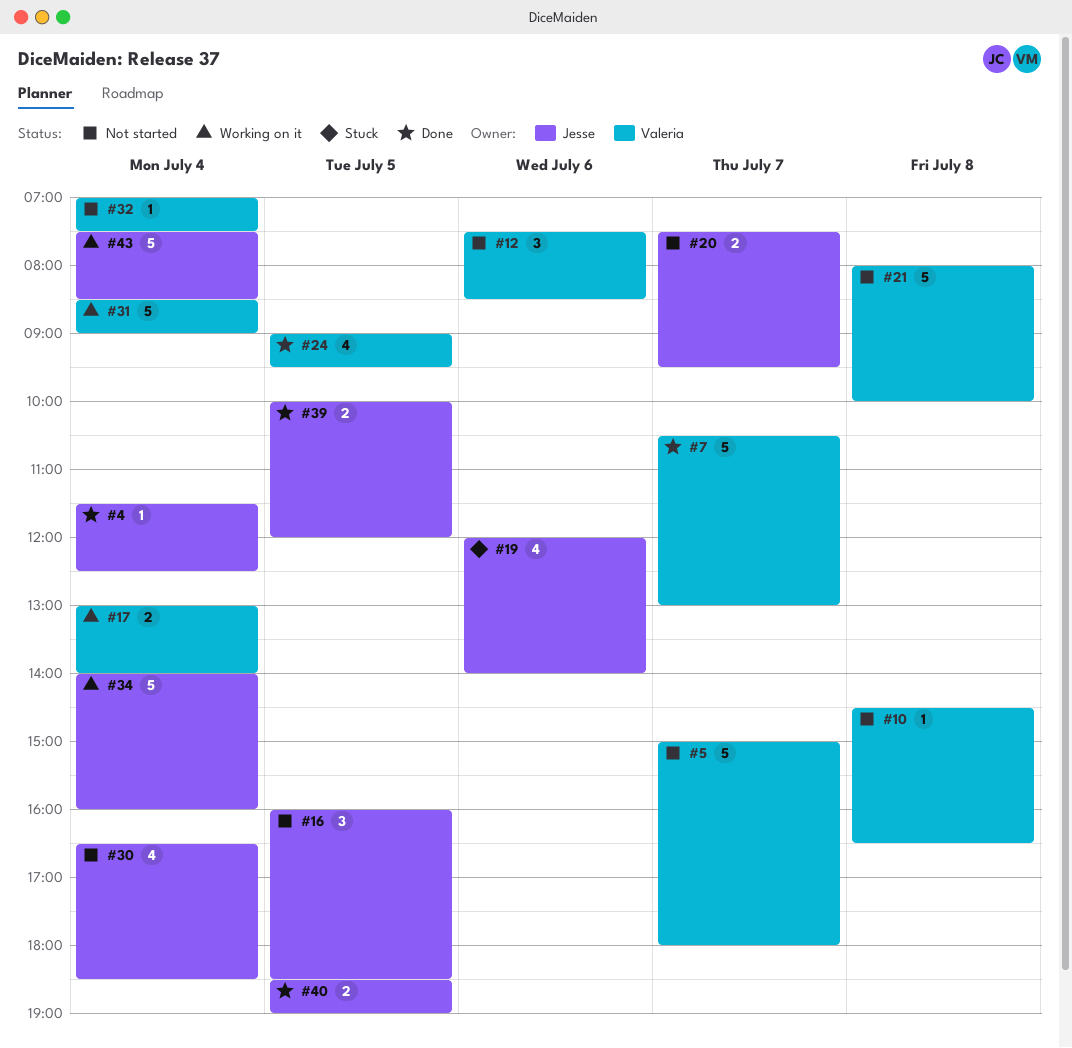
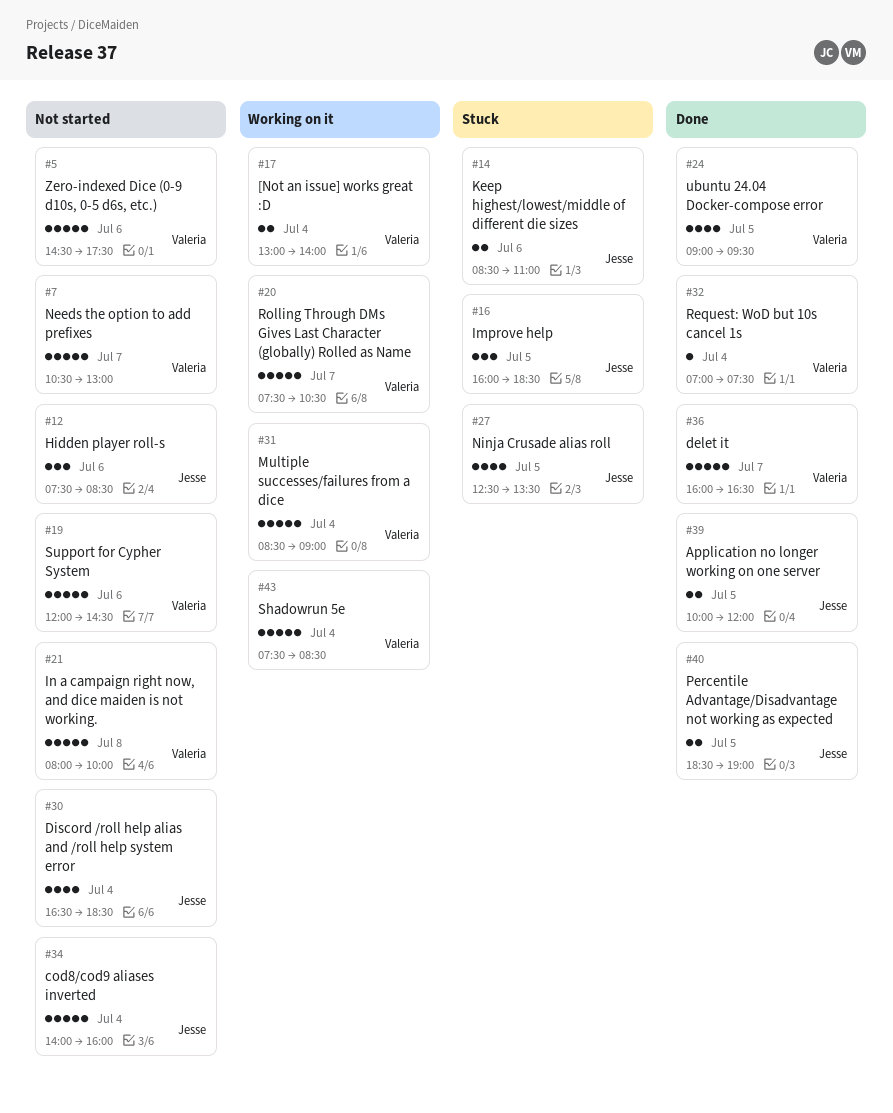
#4: present -> none
#5, day: Jul 7 -> Jul 6
#5, begins: 15:00 -> 14:30
#5, ends: 18:00 -> 17:30
#7, status: Done -> Not started
#10: present -> none
#12, owner: Valeria -> Jesse
#14: none -> present
#16, status: Not started -> Stuck
#19, status: Stuck -> Not started
#19, owner: Jesse -> Valeria
#19, estimate: 4 -> 5
#19, ends: 14:00 -> 14:30
#20, status: Not started -> Working on it
#20, owner: Jesse -> Valeria
#20, estimate: 2 -> 5
#20, ends: 09:30 -> 10:30
#27: none -> present
#32, status: Not started -> Done
#34, status: Working on it -> Not started
#36: none -> present
#43, owner: Jesse -> Valeria

